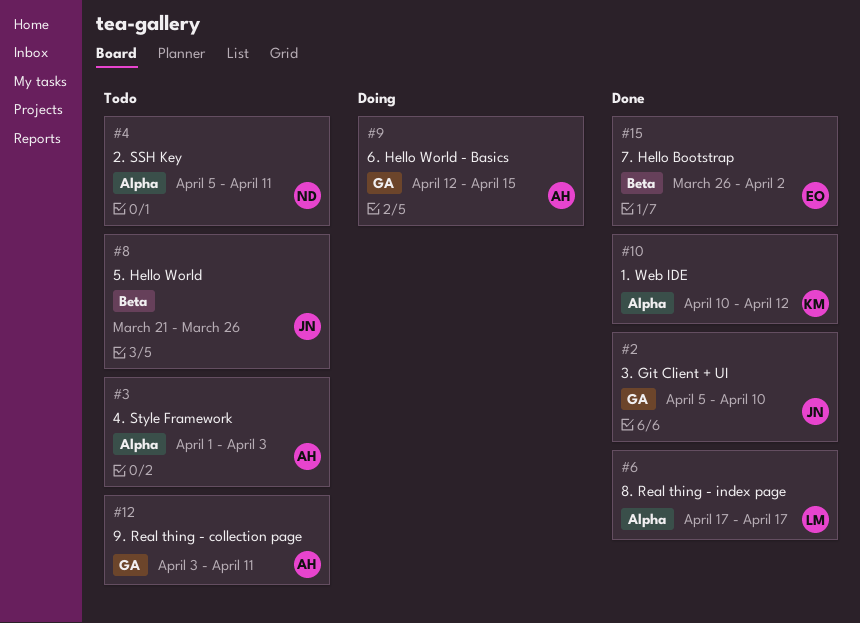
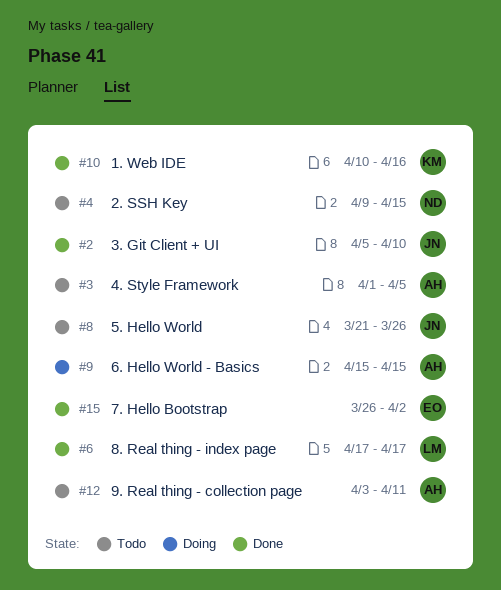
#3, due: Apr 3 -> Apr 5
#4, start: Apr 5 -> Apr 9
#4, due: Apr 11 -> Apr 15
#9, start: Apr 12 -> Apr 15
#10, due: Apr 12 -> Apr 16

